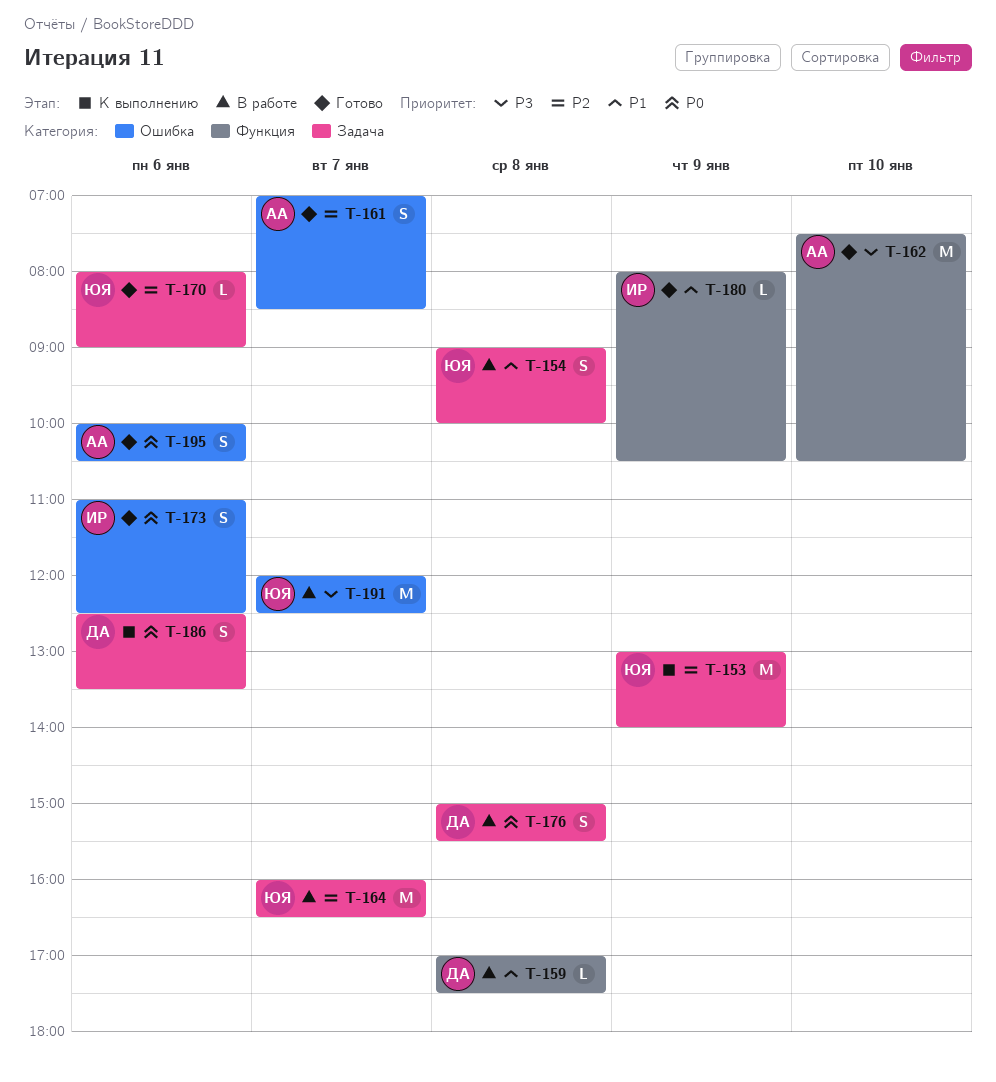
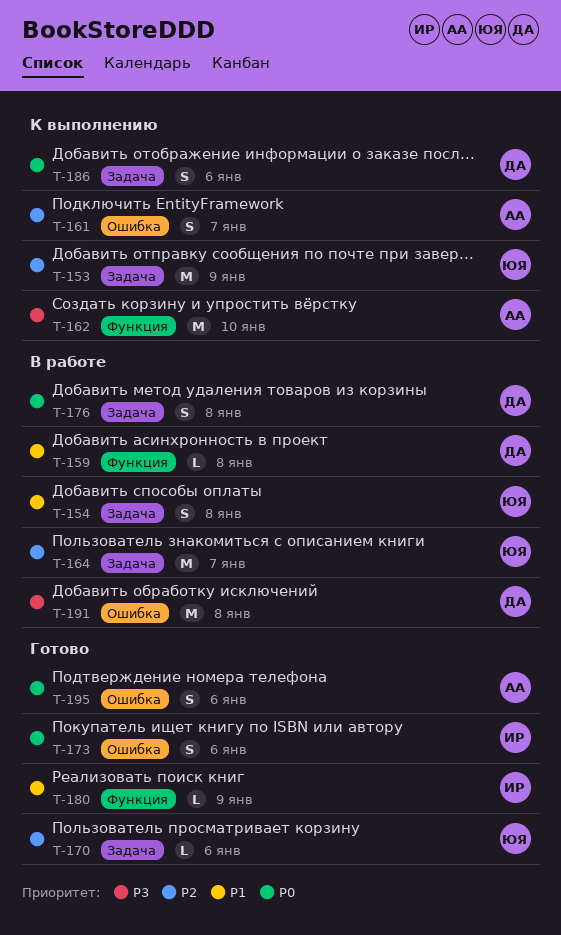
T-161, status: Готово -> К выполнению
T-162, status: Готово -> К выполнению
T-191, owner: ЮЯ -> ДА
T-191, day: Jan 7 -> Jan 8

